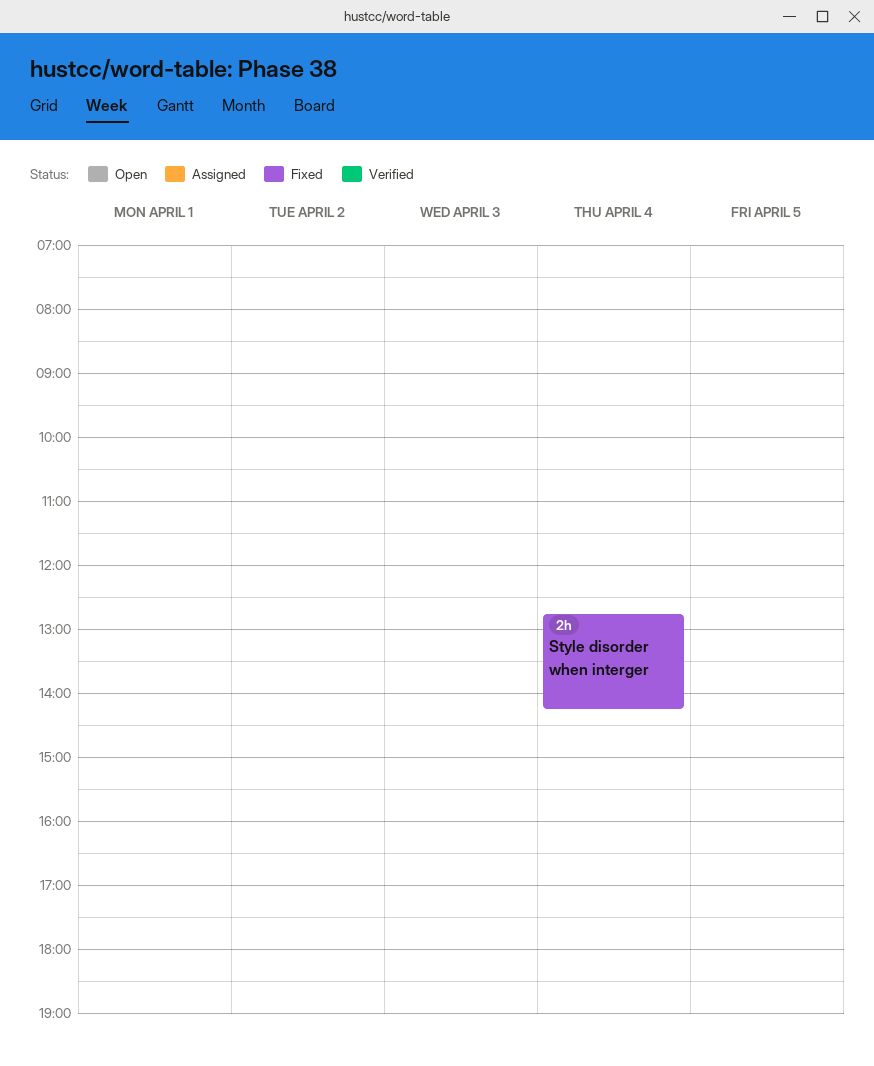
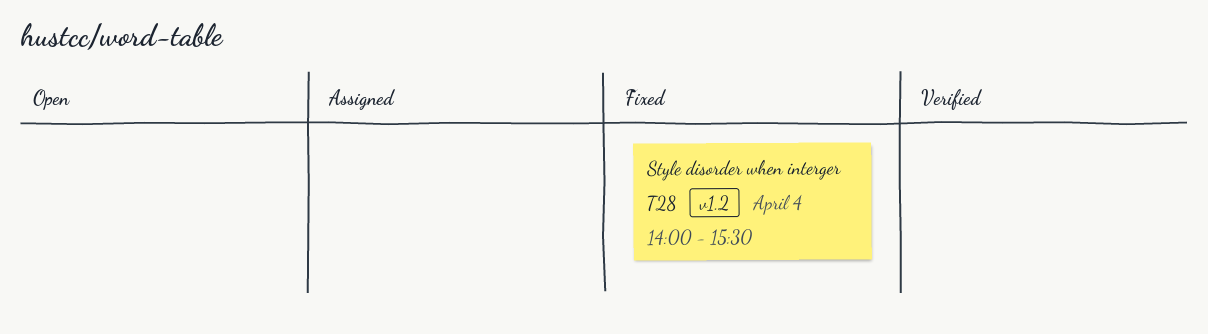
Style disorder when interger, begins: 12:45 -> 14:00
Style disorder when interger, ends: 14:15 -> 15:30

